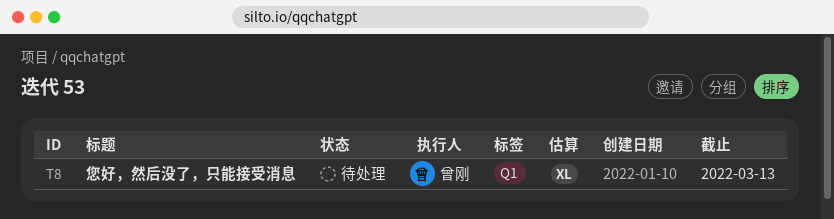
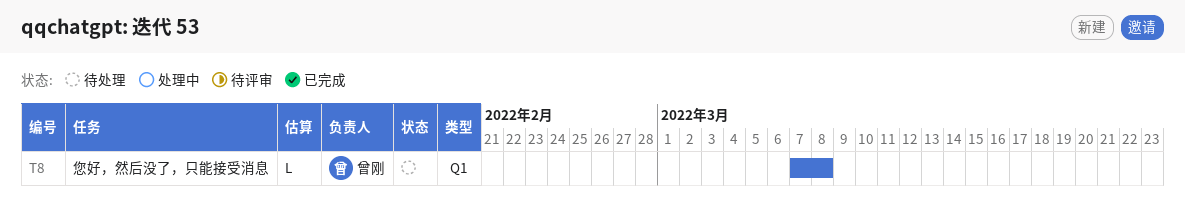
T8, estimate: XL -> L
T8, due: Mar 13 -> Mar 8

